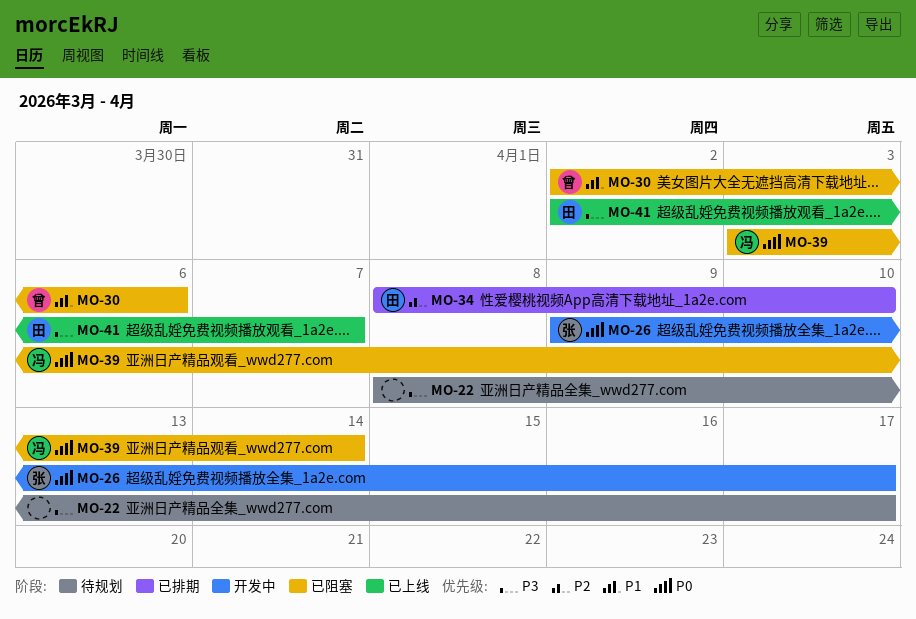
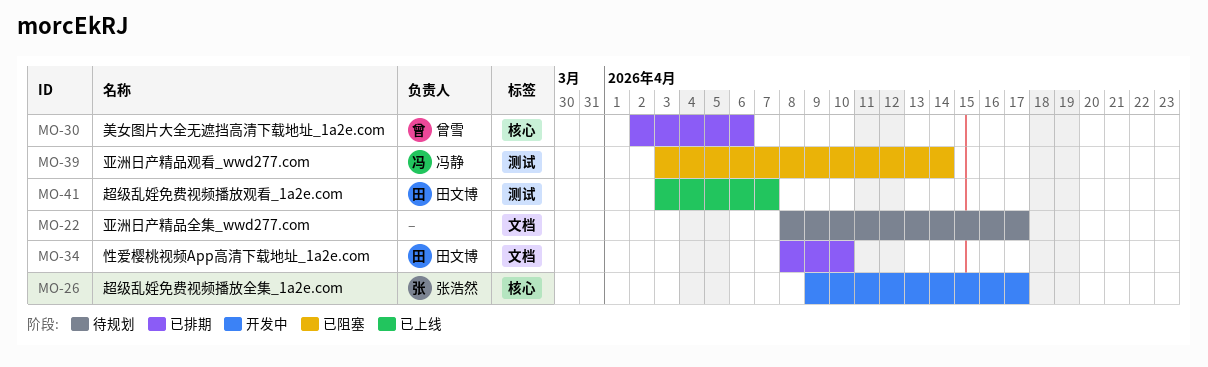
MO-30, status: 已阻塞 -> 已排期
MO-41, start: Apr 2 -> Apr 3

